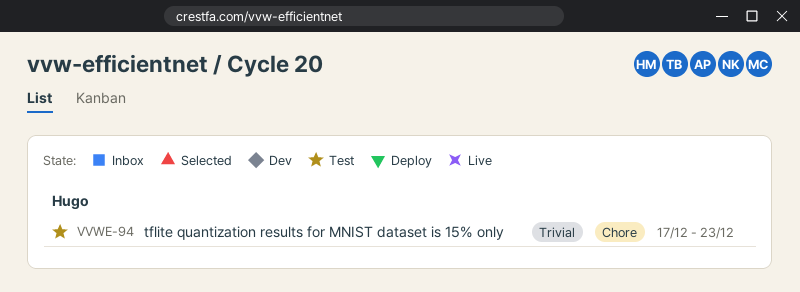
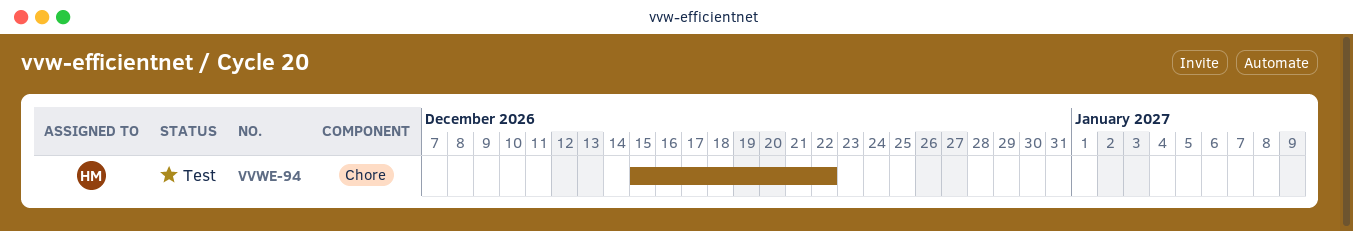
VVWE-94, start: Dec 17 -> Dec 15
VVWE-94, due: Dec 23 -> Dec 22

